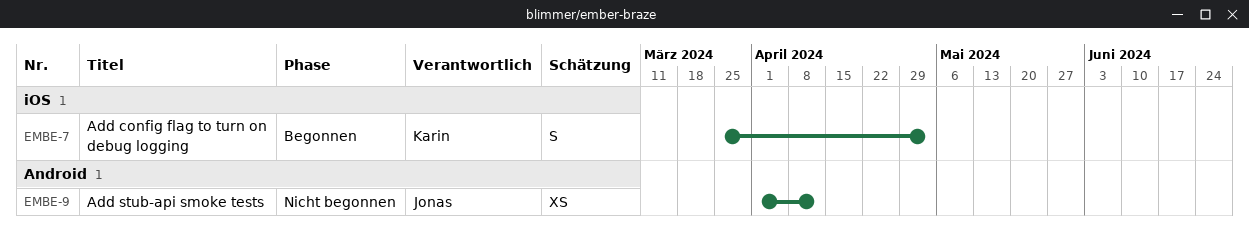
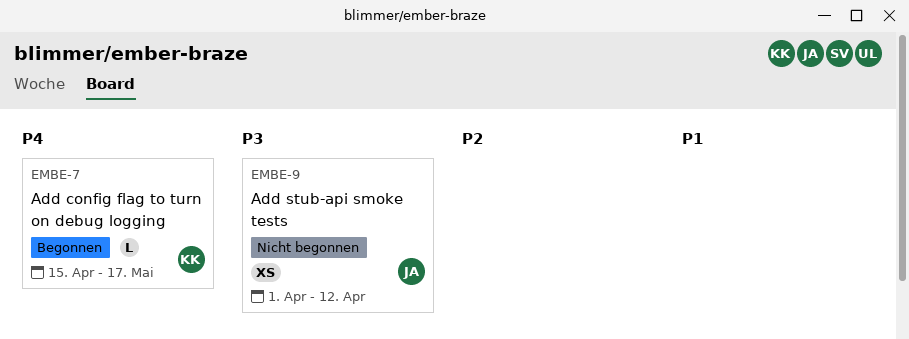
EMBE-7, estimate: S -> L
EMBE-7, start: Mar 25 -> Apr 15
EMBE-7, due: May 3 -> May 17

